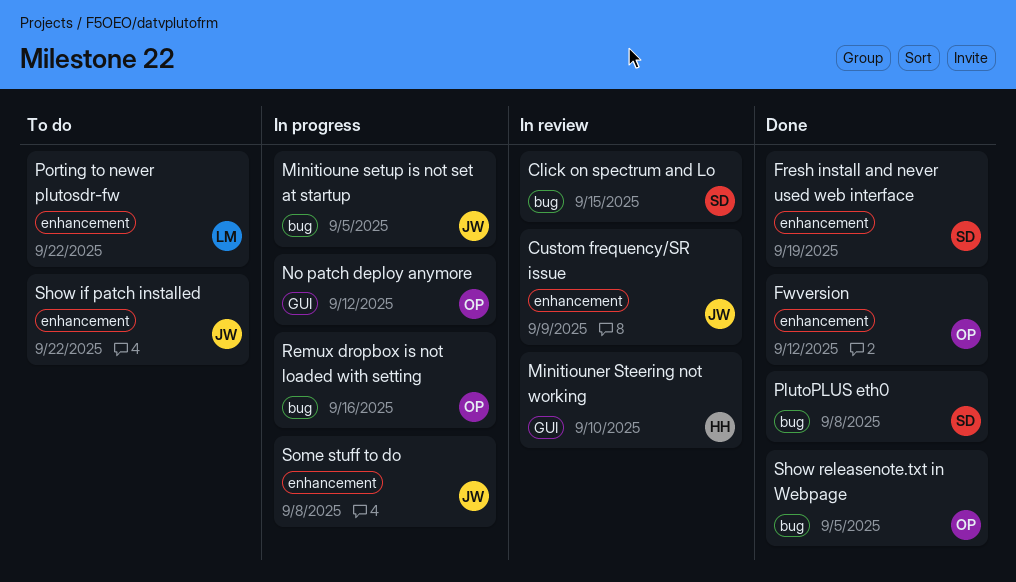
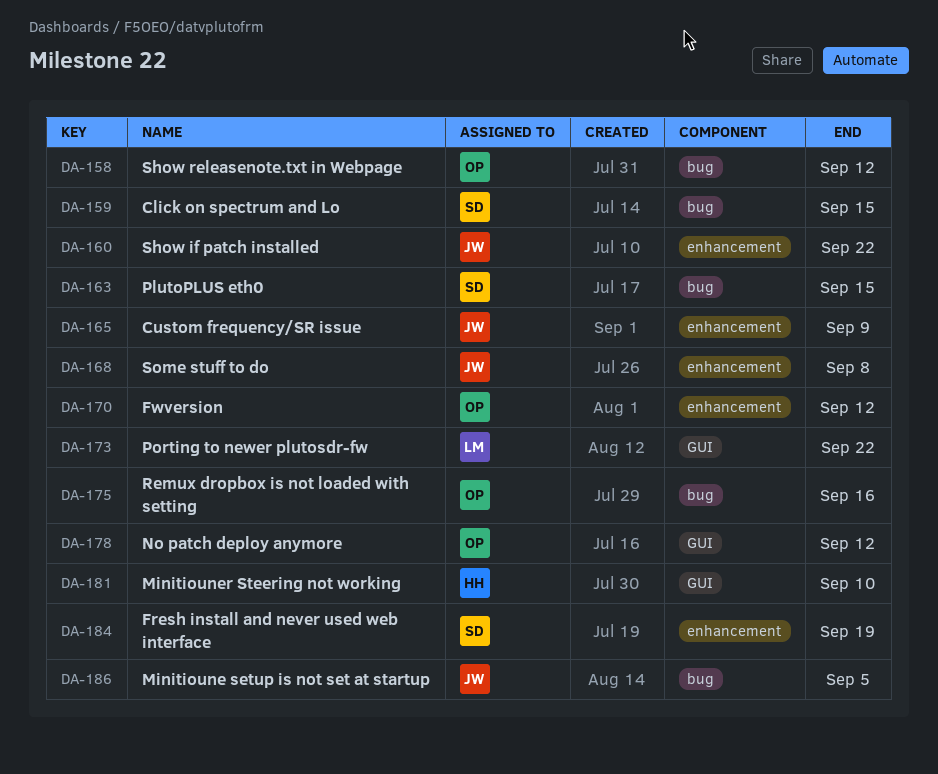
PlutoPLUS eth0, due: Sep 8 -> Sep 15
Porting to newer plutosdr-fw, label: enhancement -> GUI
Show releasenote.txt in Webpage, due: Sep 5 -> Sep 12

